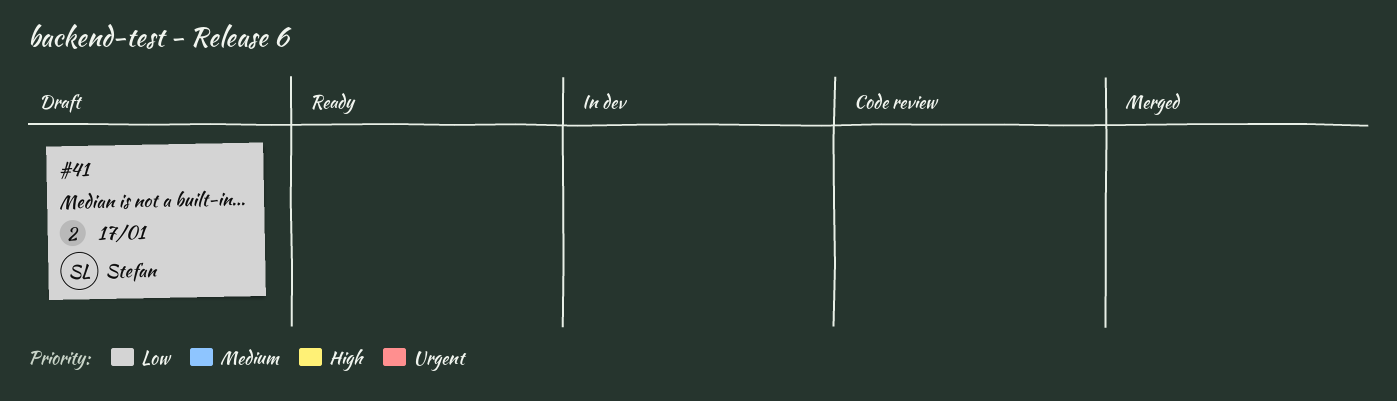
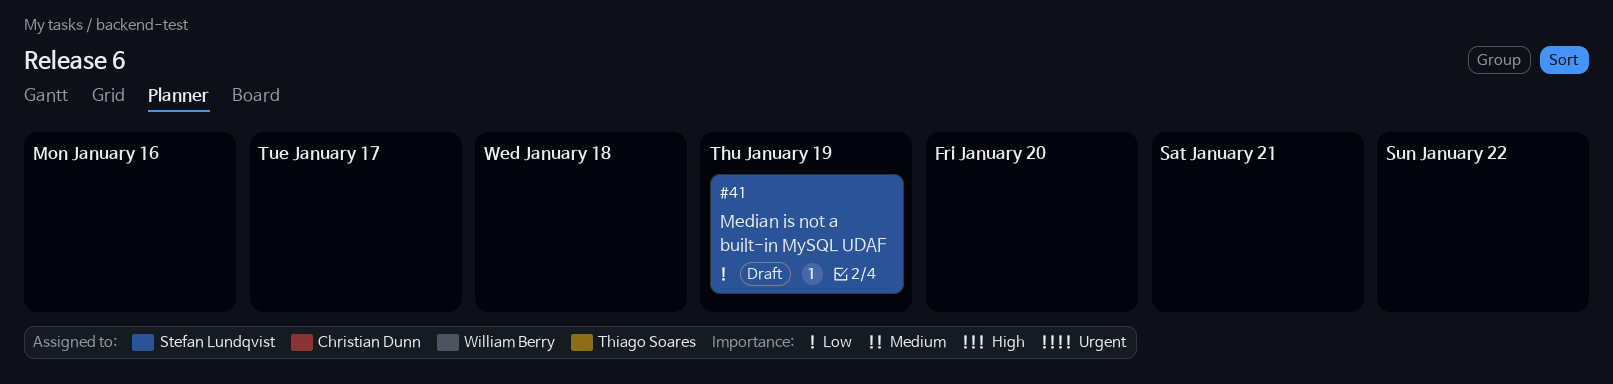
#41, estimate: 2 -> 1
#41, due: Jan 17 -> Jan 19

